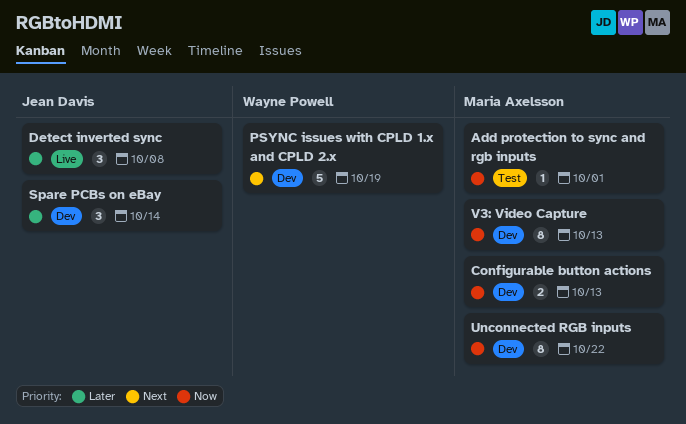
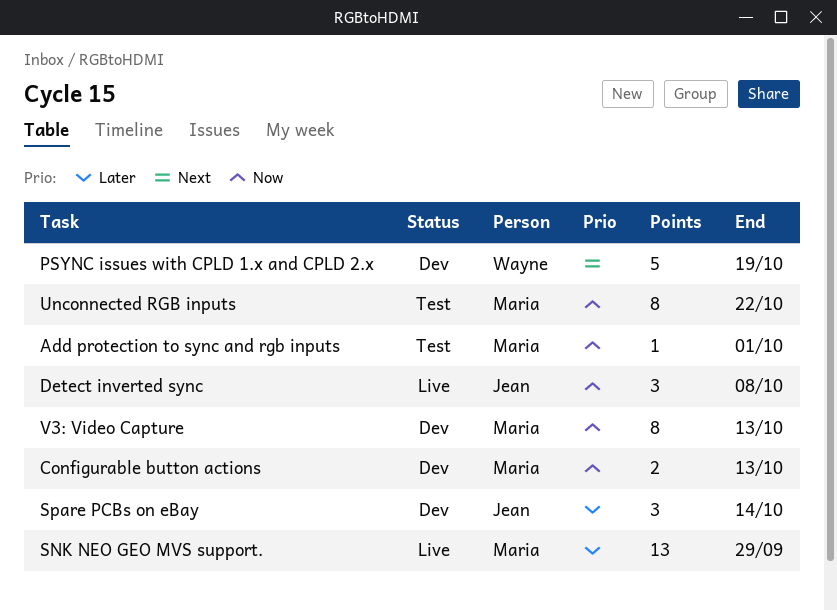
Detect inverted sync, priority: Later -> Now
SNK NEO GEO MVS support.: none -> present
Unconnected RGB inputs, status: Dev -> Test

